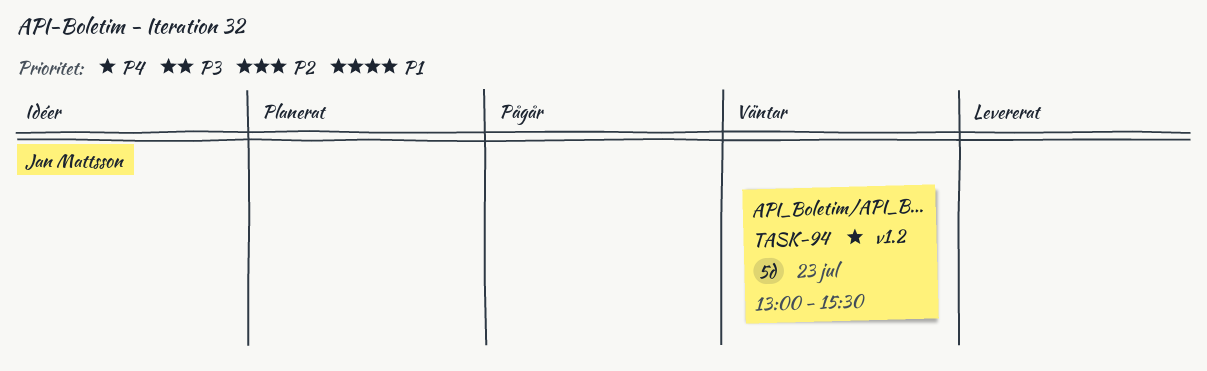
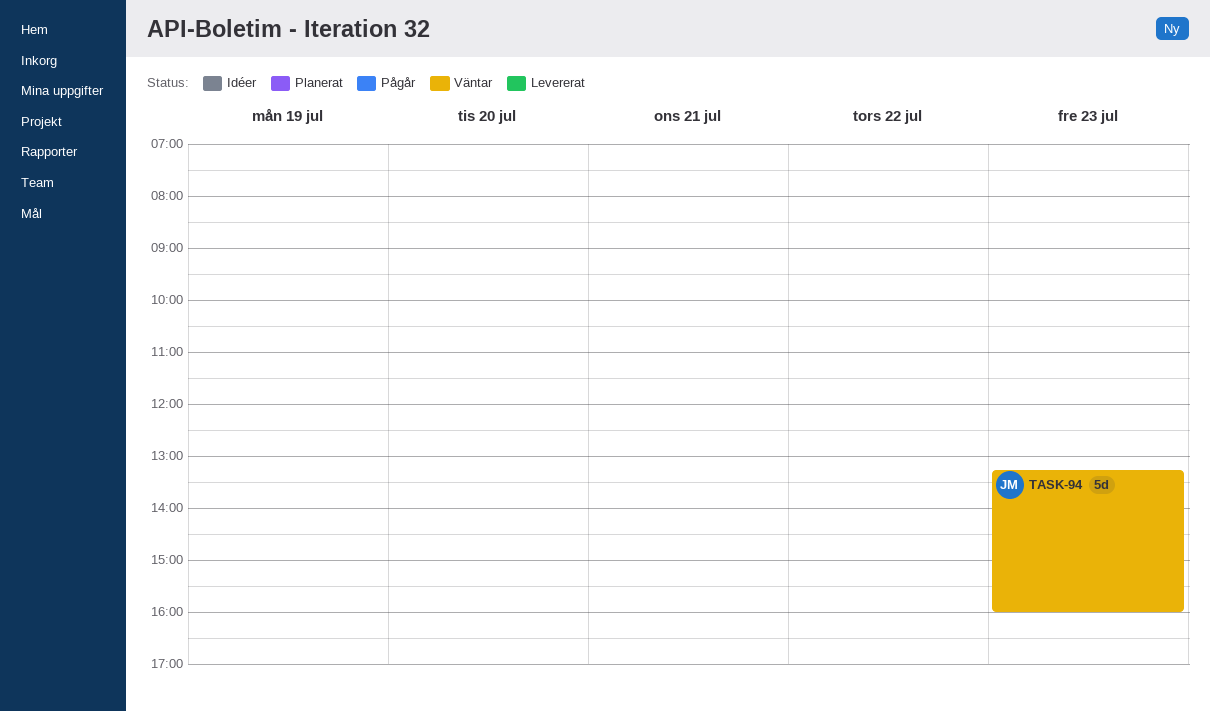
TASK-94, begins: 13:00 -> 13:15
TASK-94, ends: 15:30 -> 16:00

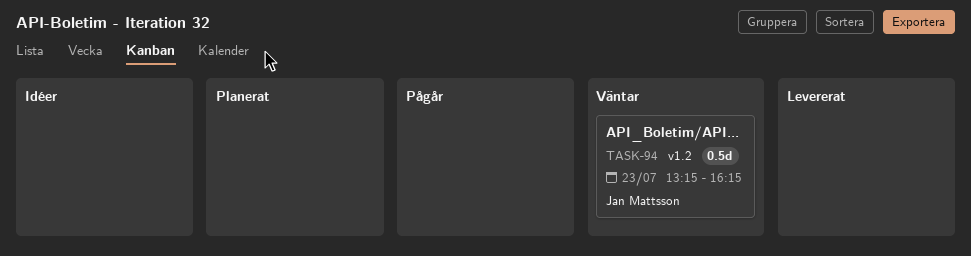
TASK-94, estimate: 5d -> 0.5d
TASK-94, ends: 16:00 -> 16:15

